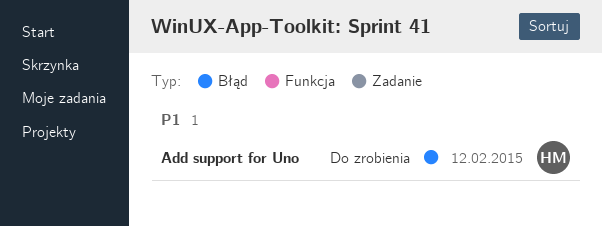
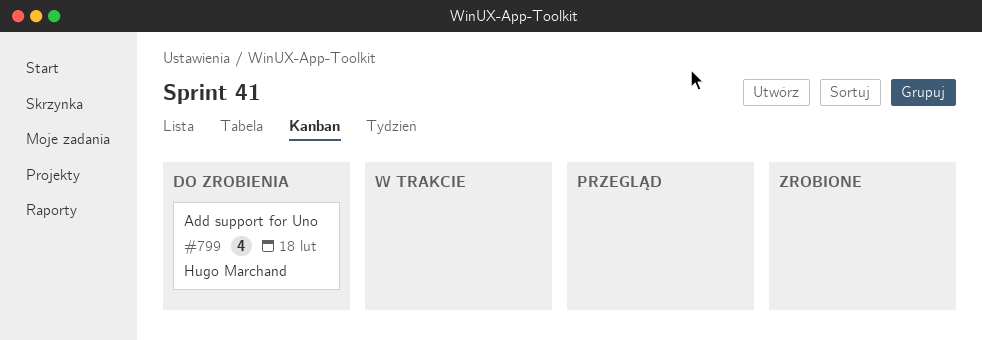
Add support for Uno, due: Feb 12 -> Feb 18

